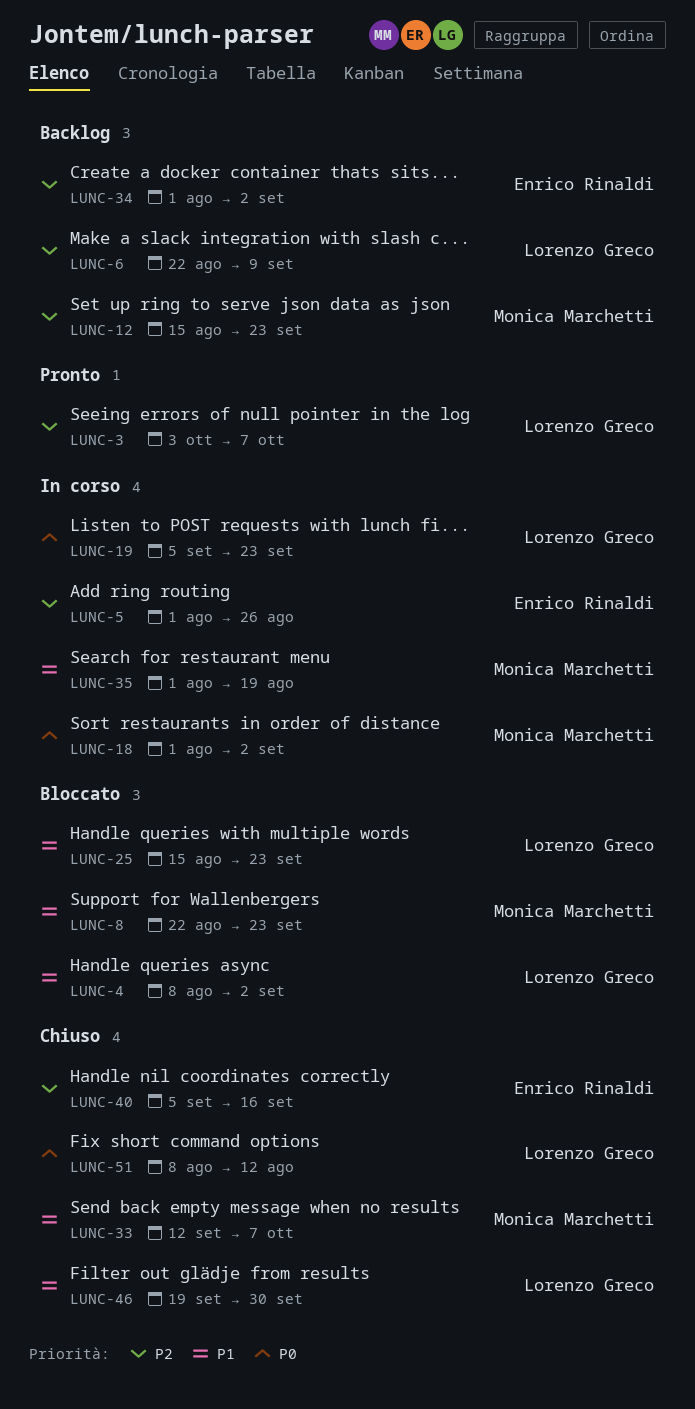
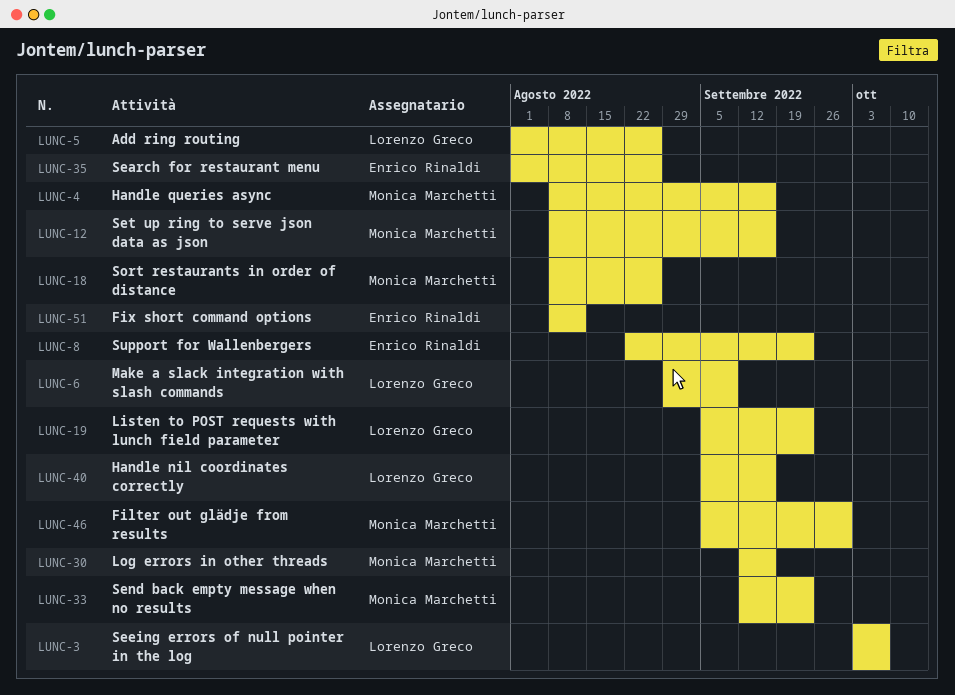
LUNC-4, owner: Lorenzo Greco -> Monica Marchetti
LUNC-4, due: Sep 2 -> Sep 16
LUNC-5, owner: Enrico Rinaldi -> Lorenzo Greco
LUNC-6, start: Aug 22 -> Aug 29
LUNC-8, owner: Monica Marchetti -> Enrico Rinaldi
LUNC-12, start: Aug 15 -> Aug 8
LUNC-12, due: Sep 23 -> Sep 16
LUNC-18, start: Aug 1 -> Aug 8
LUNC-18, due: Sep 2 -> Aug 26
LUNC-25: present -> none
LUNC-30: none -> present
LUNC-33, due: Oct 7 -> Sep 23
LUNC-34: present -> none
LUNC-35, owner: Monica Marchetti -> Enrico Rinaldi
LUNC-35, due: Aug 19 -> Aug 26
LUNC-40, owner: Enrico Rinaldi -> Lorenzo Greco
LUNC-46, owner: Lorenzo Greco -> Monica Marchetti
LUNC-46, start: Sep 19 -> Sep 5
LUNC-51, owner: Lorenzo Greco -> Enrico Rinaldi

